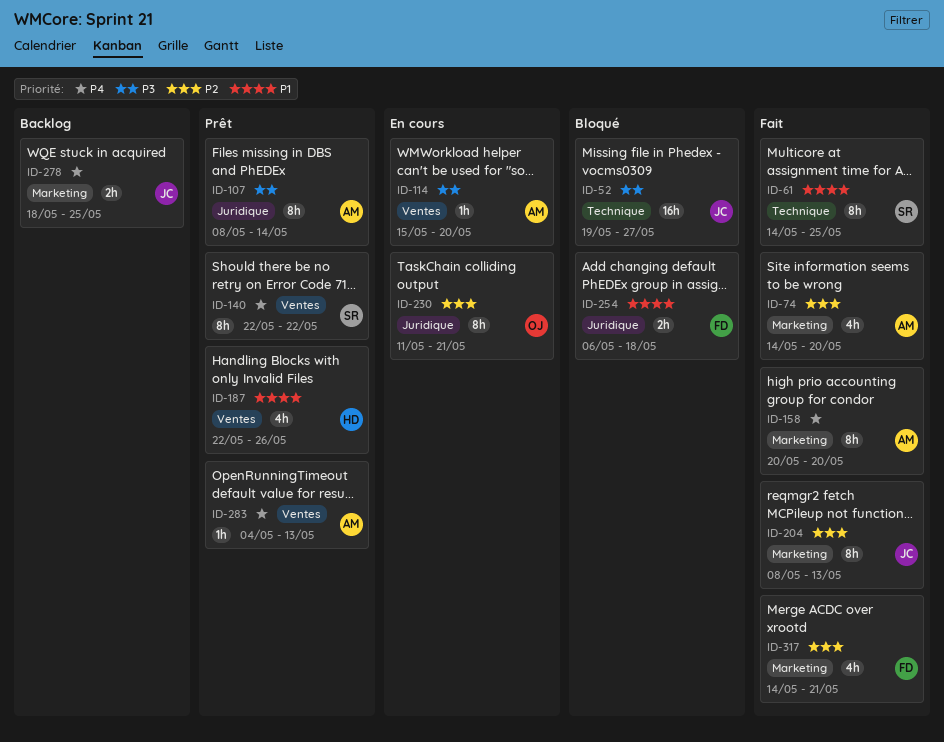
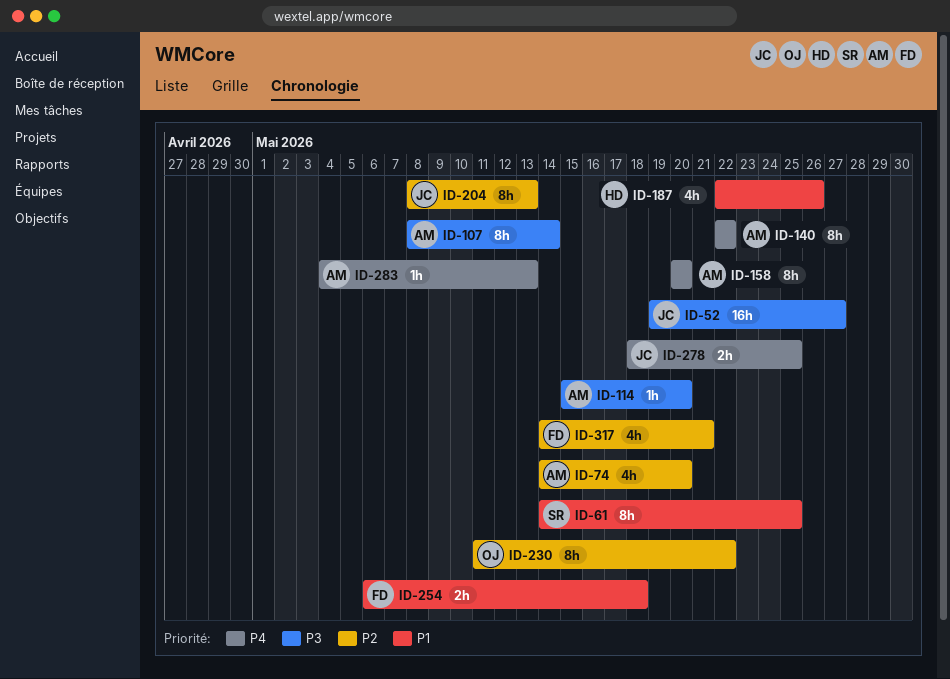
ID-140, owner: SR -> AM
ID-230, due: May 21 -> May 22

